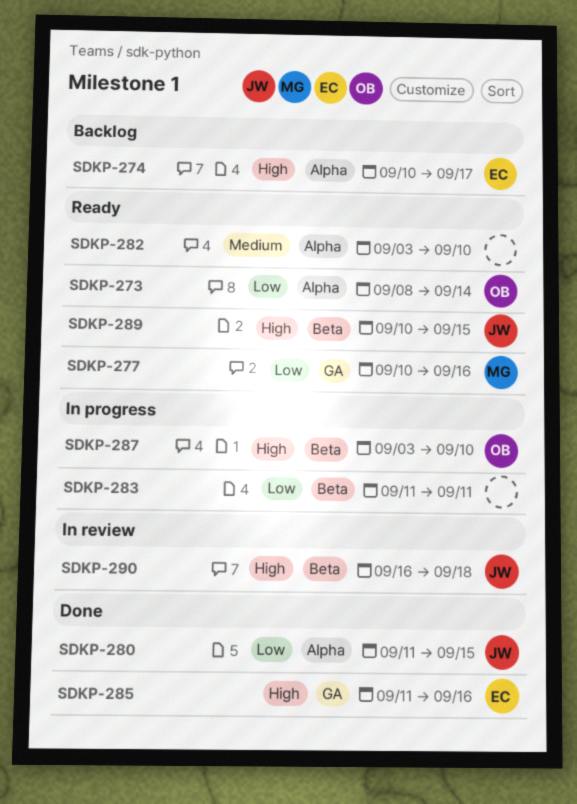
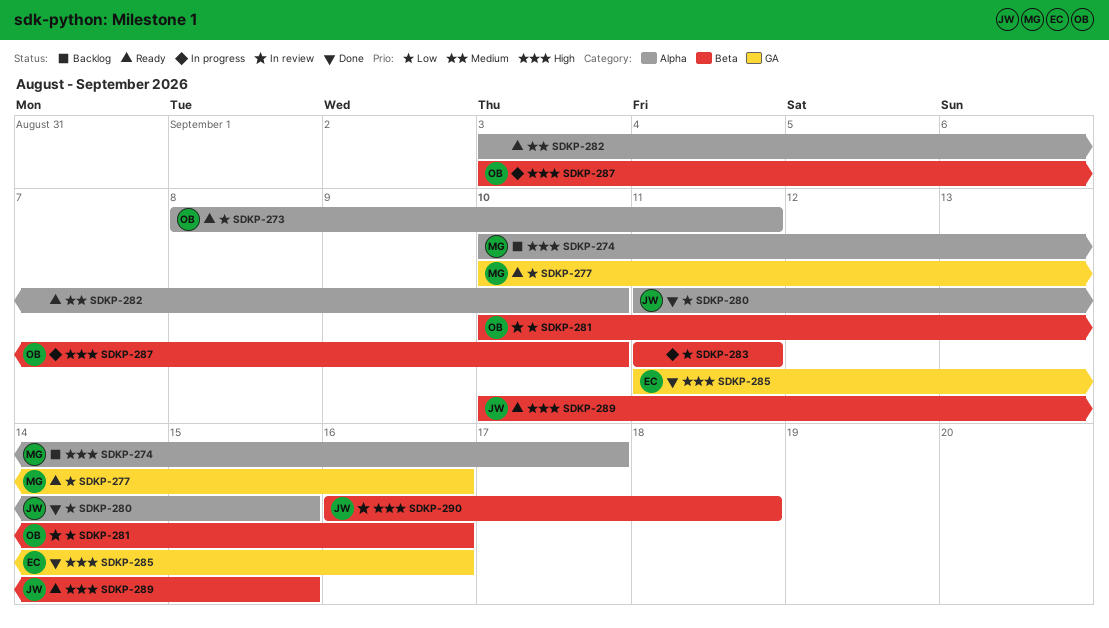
SDKP-273, due: Sep 14 -> Sep 11
SDKP-274, owner: EC -> MG
SDKP-281: none -> present

